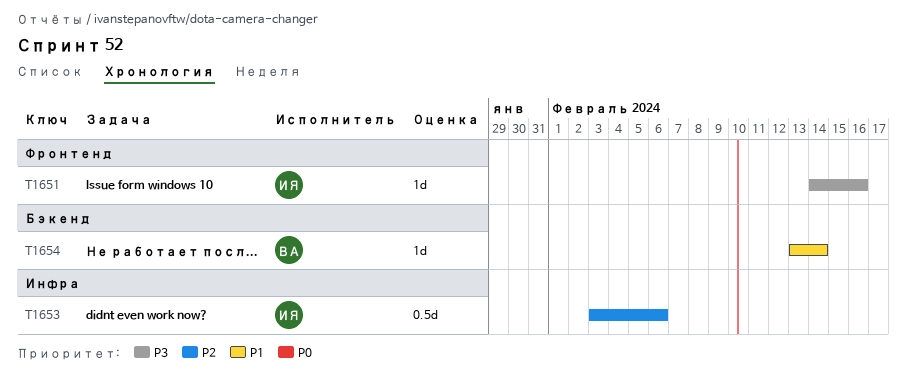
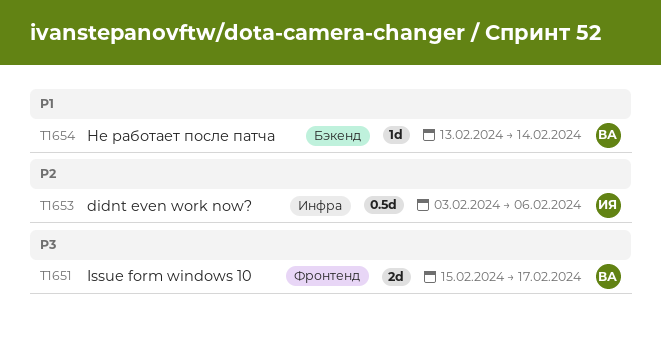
T1651, owner: ИЯ -> ВА
T1651, estimate: 1d -> 2d
T1651, start: Feb 14 -> Feb 15
T1651, due: Feb 16 -> Feb 17

